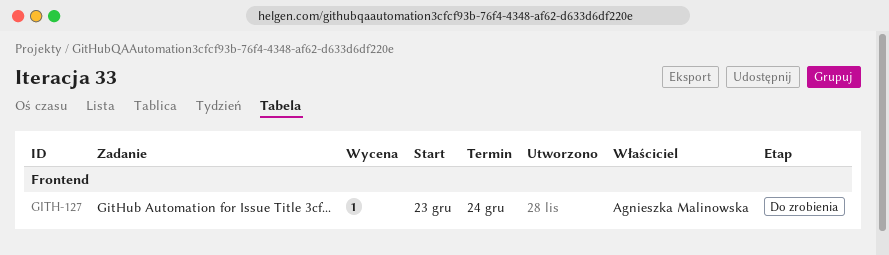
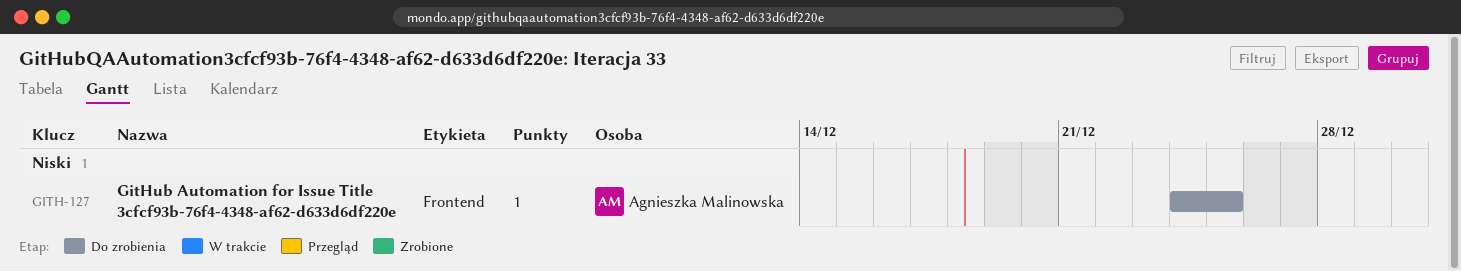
GITH-127, start: Dec 23 -> Dec 24
GITH-127, due: Dec 24 -> Dec 25

